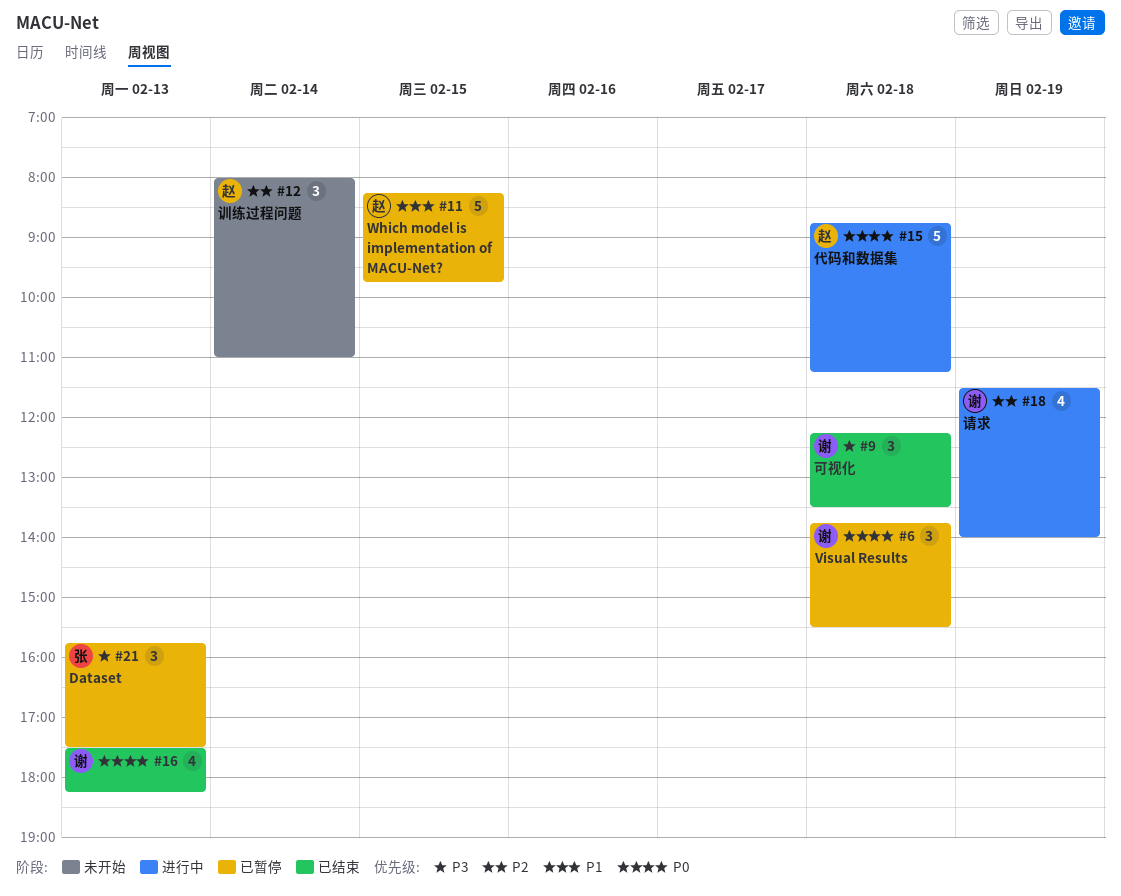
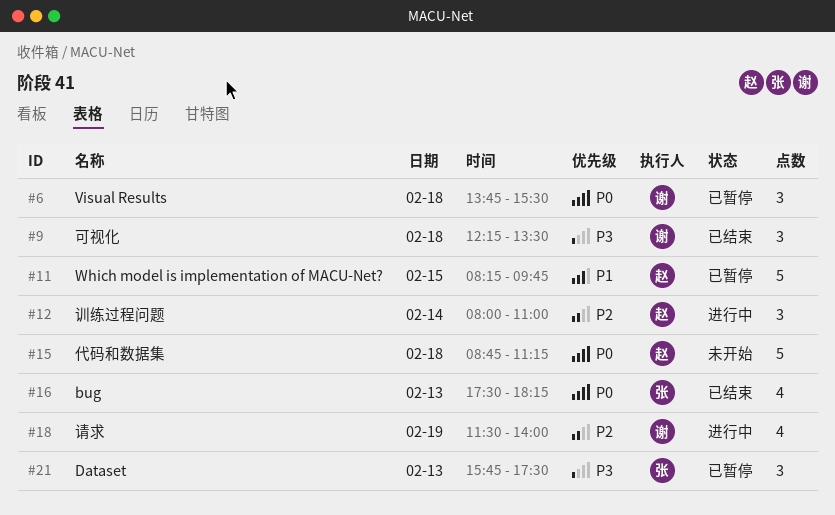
#12, status: 未开始 -> 进行中
#15, status: 进行中 -> 未开始
#16, owner: 谢 -> 张

